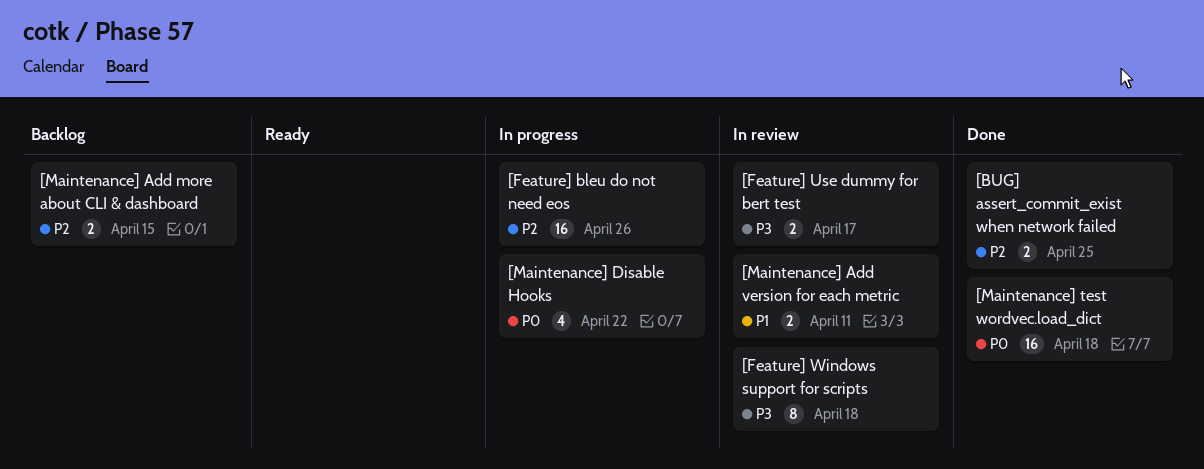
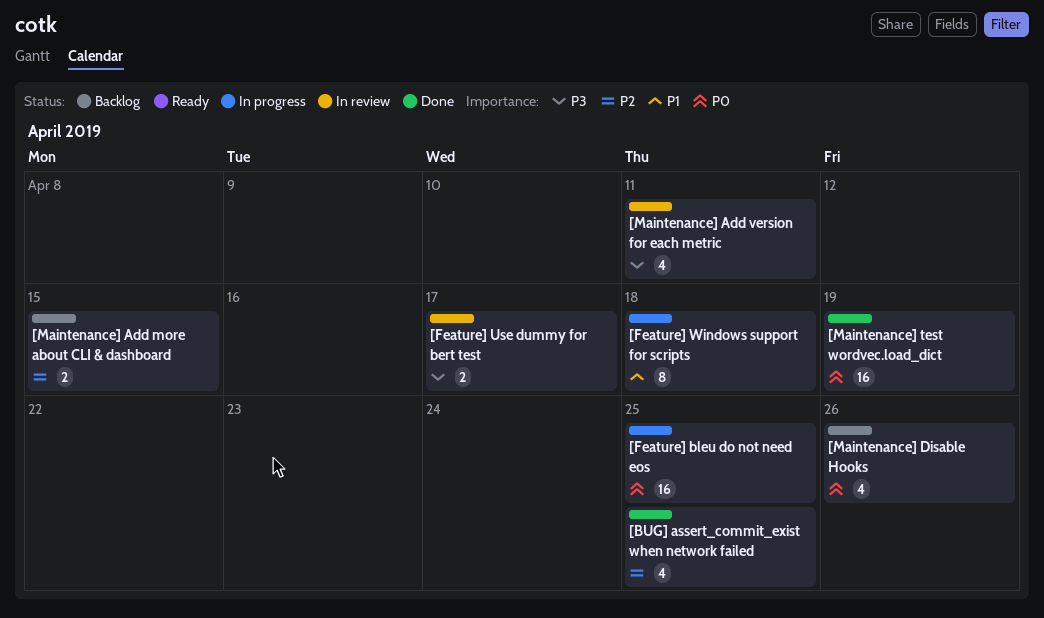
[BUG] assert_commit_exist when network failed, estimate: 2 -> 4
[Feature] bleu do not need eos, priority: P2 -> P0
[Feature] bleu do not need eos, due: Apr 26 -> Apr 25
[Feature] Windows support for scripts, status: In review -> In progress
[Feature] Windows support for scripts, priority: P3 -> P1
[Maintenance] Add version for each metric, priority: P1 -> P3
[Maintenance] Add version for each metric, estimate: 2 -> 4
[Maintenance] Disable Hooks, status: In progress -> Backlog
[Maintenance] Disable Hooks, due: Apr 22 -> Apr 26
[Maintenance] test wordvec.load_dict, due: Apr 18 -> Apr 19

